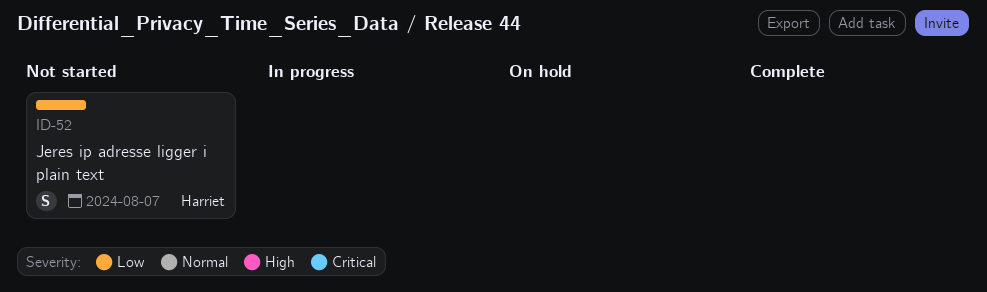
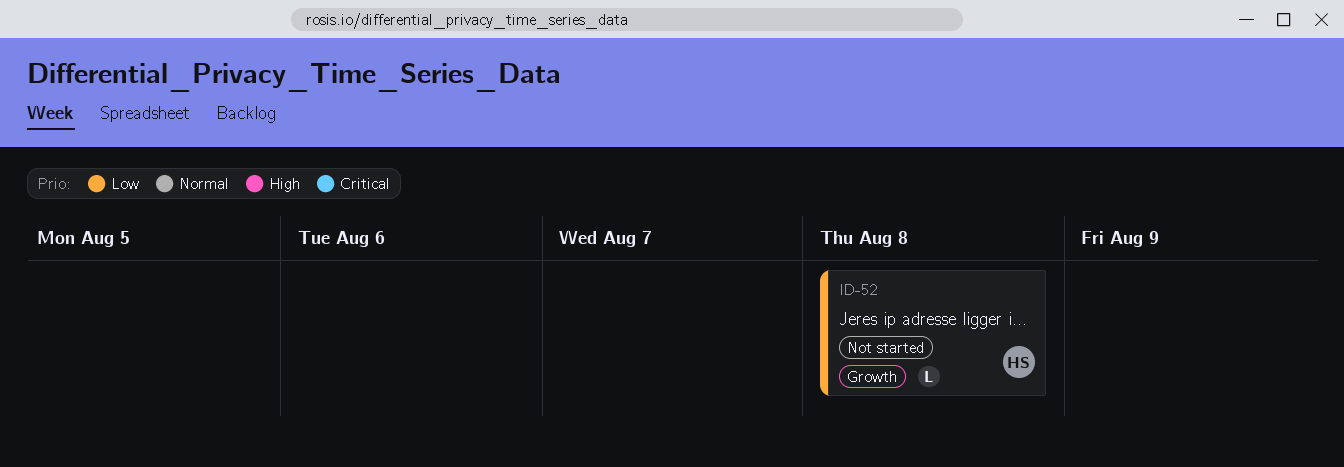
ID-52, estimate: S -> L
ID-52, due: Aug 7 -> Aug 8

